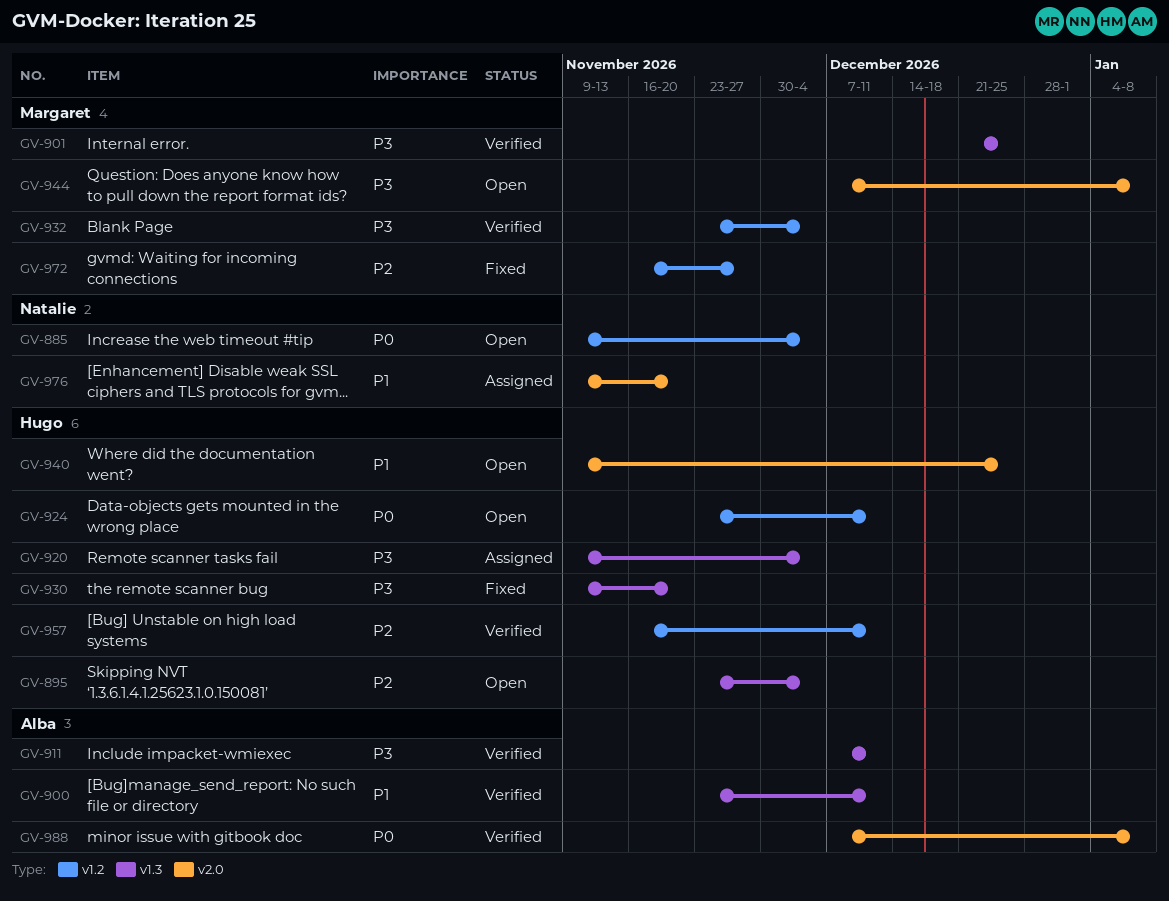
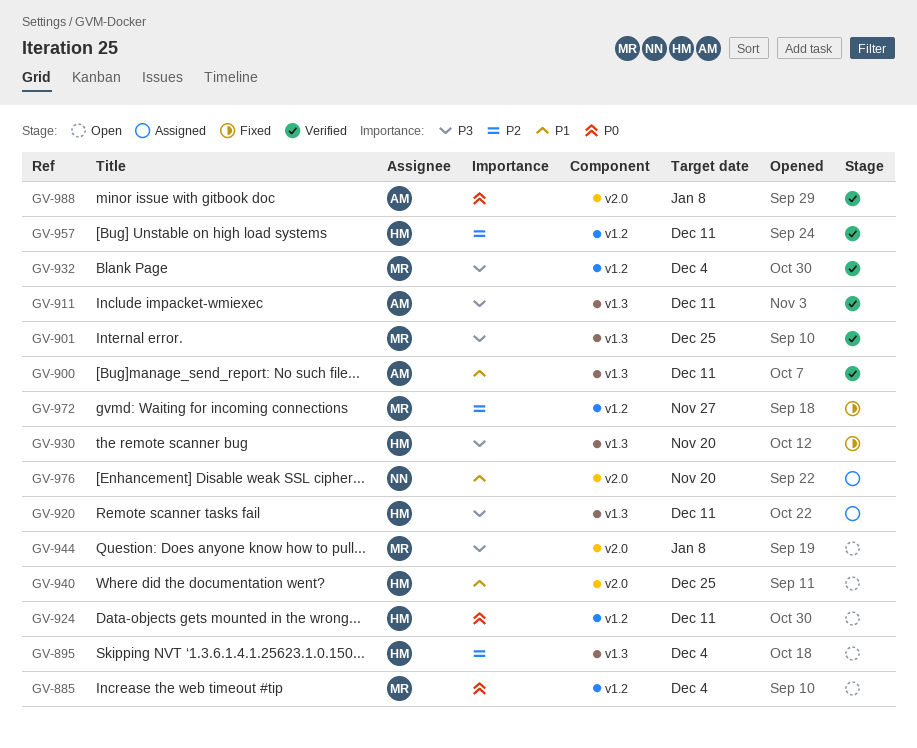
GV-885, owner: Natalie -> Margaret
GV-920, due: Dec 4 -> Dec 11

